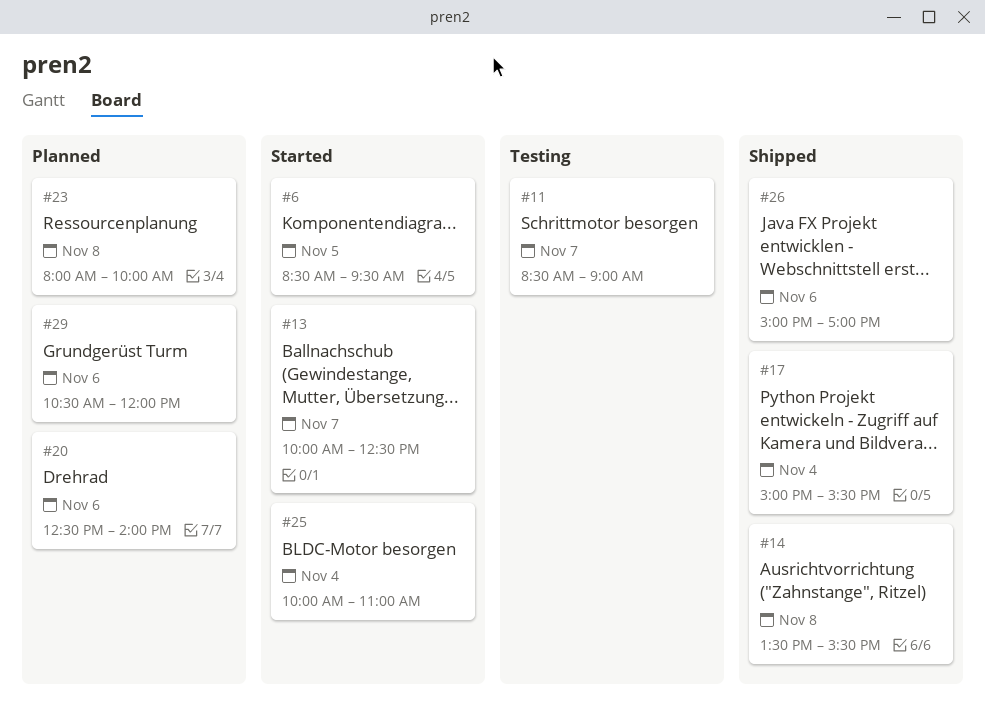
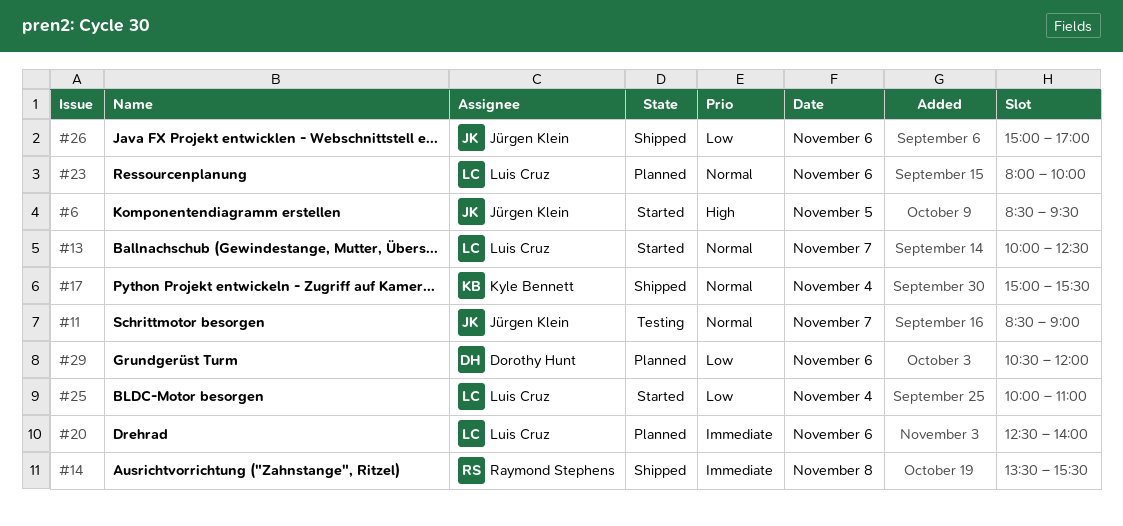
#23, day: Nov 8 -> Nov 6

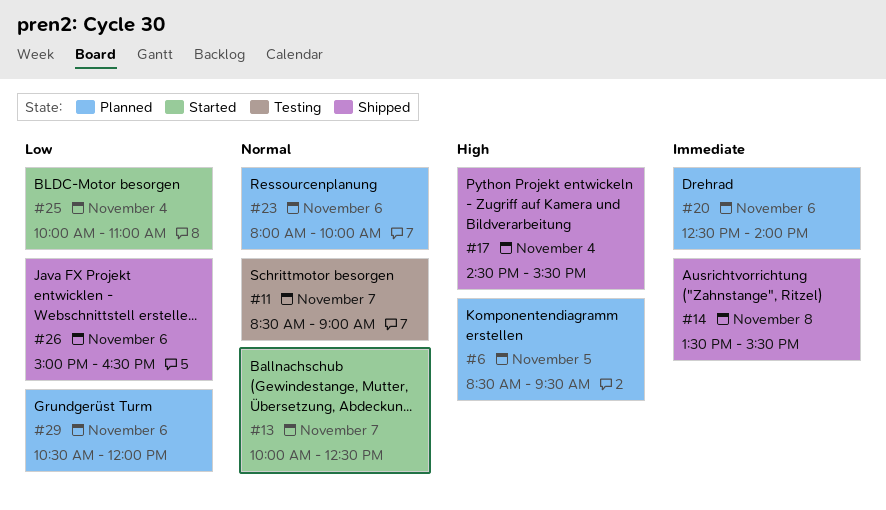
#6, status: Started -> Planned
#17, priority: Normal -> High
#17, begins: 15:00 -> 14:30
#26, ends: 17:00 -> 16:30

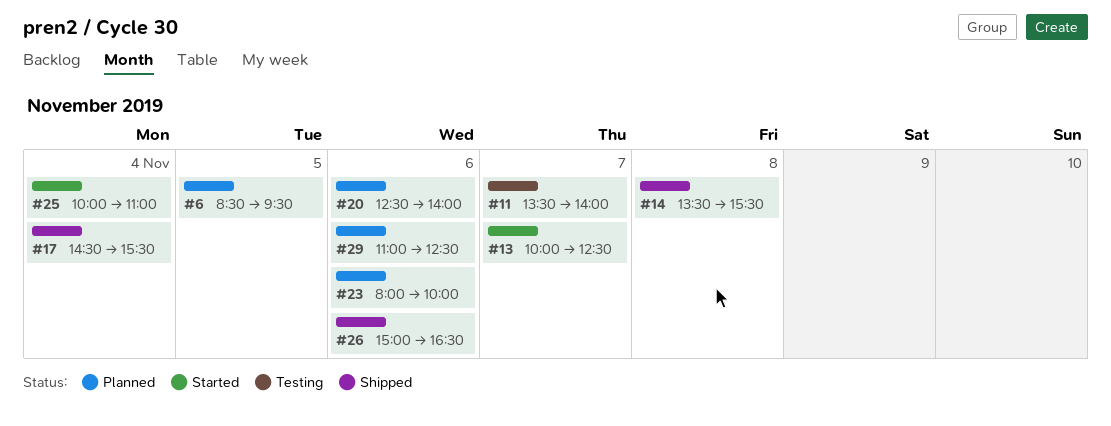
#11, begins: 08:30 -> 13:30
#11, ends: 09:00 -> 14:00
#29, begins: 10:30 -> 11:00
#29, ends: 12:00 -> 12:30

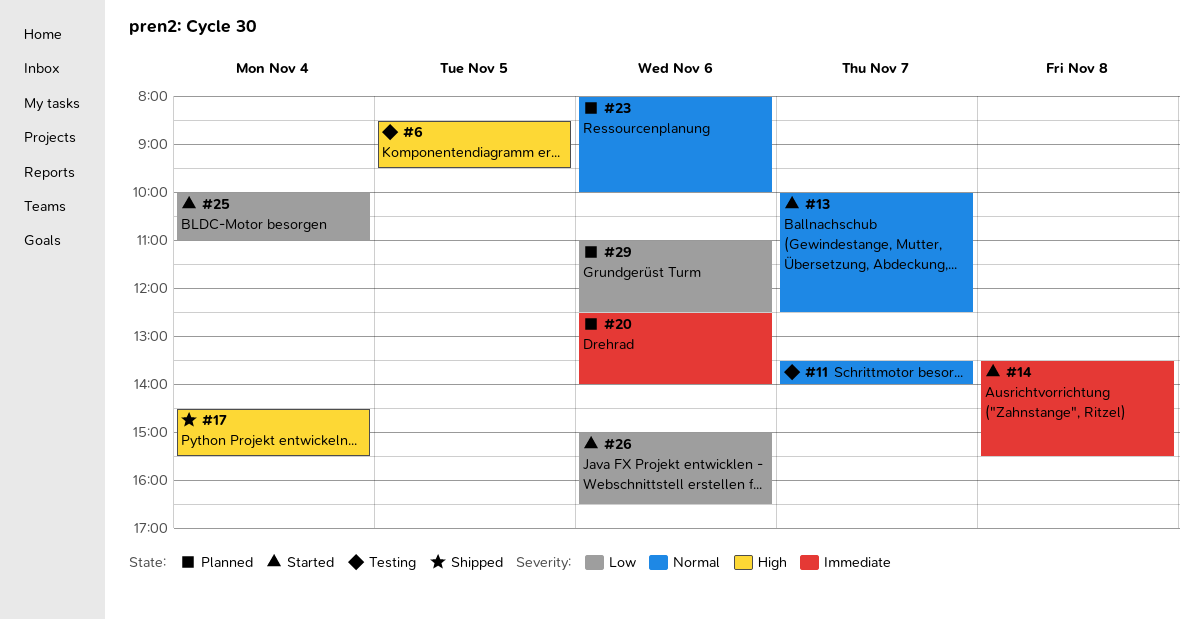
#6, status: Planned -> Testing
#14, status: Shipped -> Started
#26, status: Shipped -> Started

